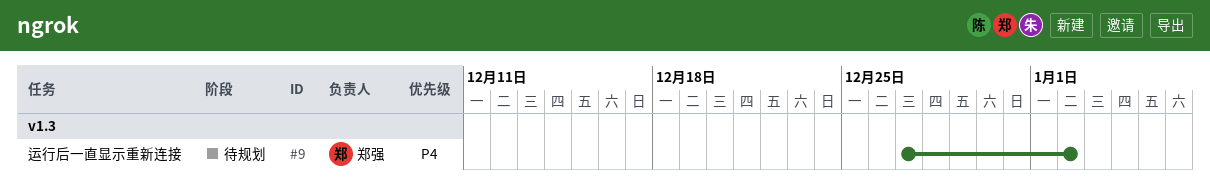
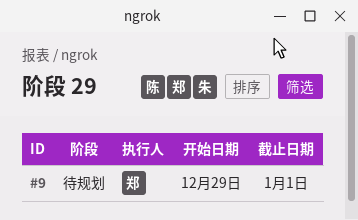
#9, start: Dec 27 -> Dec 29
#9, due: Jan 2 -> Jan 1

